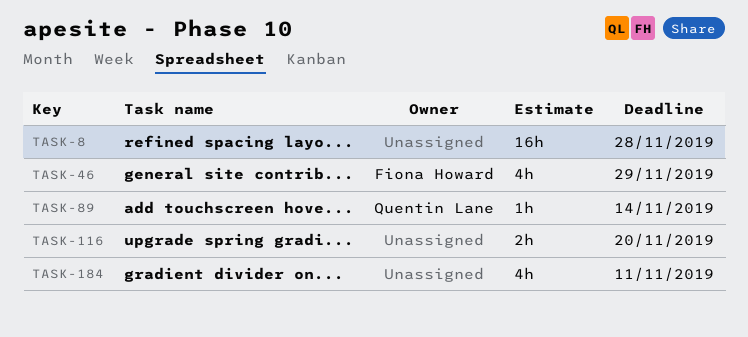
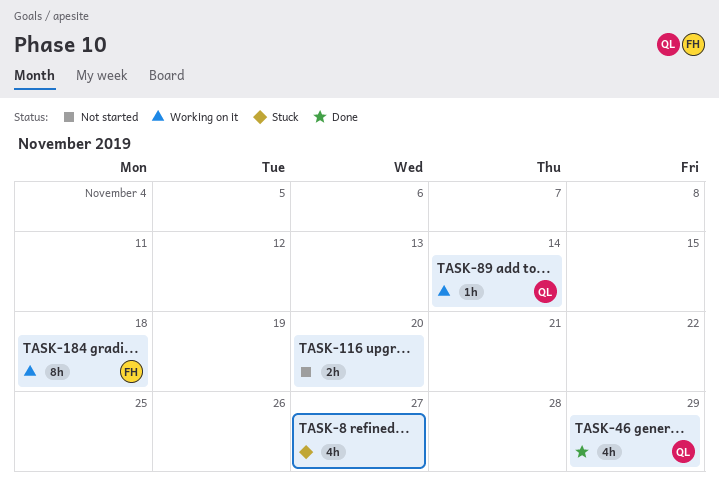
TASK-8, estimate: 16h -> 4h
TASK-8, due: Nov 28 -> Nov 27
TASK-46, owner: Fiona Howard -> Quentin Lane
TASK-184, owner: none -> Fiona Howard
TASK-184, estimate: 4h -> 8h
TASK-184, due: Nov 11 -> Nov 18

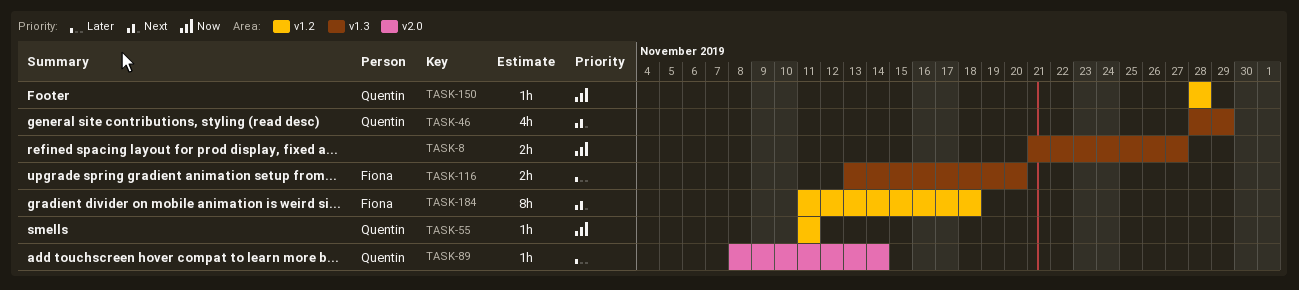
TASK-8, estimate: 4h -> 2h
TASK-55: none -> present
TASK-116, owner: none -> Fiona
TASK-150: none -> present

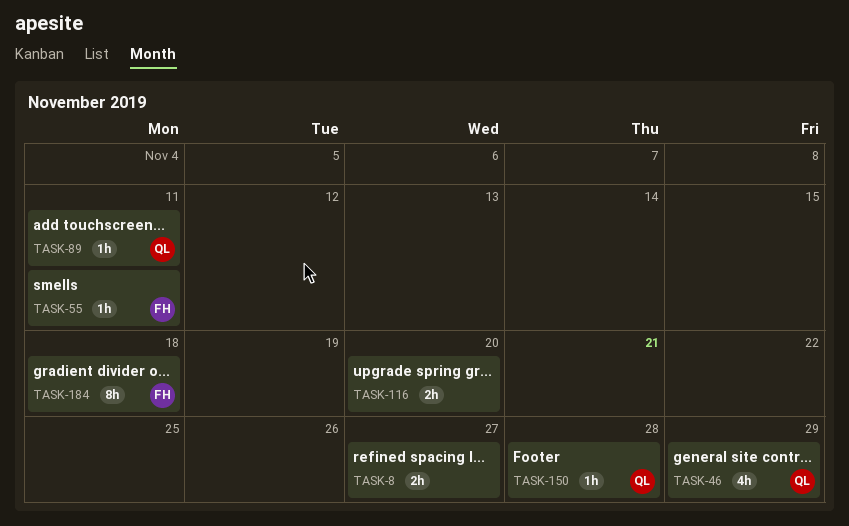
TASK-55, owner: Quentin -> Fiona
TASK-89, due: Nov 14 -> Nov 11
TASK-116, owner: Fiona -> none

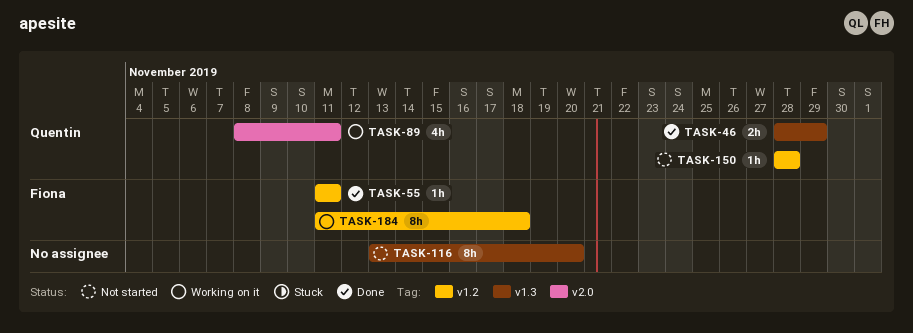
TASK-8: present -> none
TASK-46, estimate: 4h -> 2h
TASK-89, estimate: 1h -> 4h
TASK-116, estimate: 2h -> 8h

